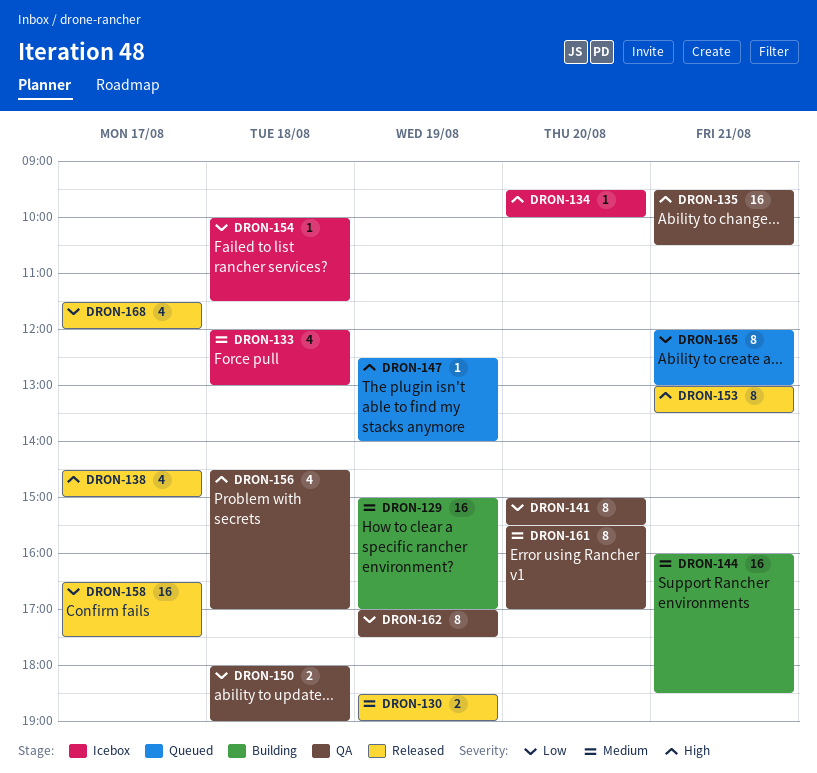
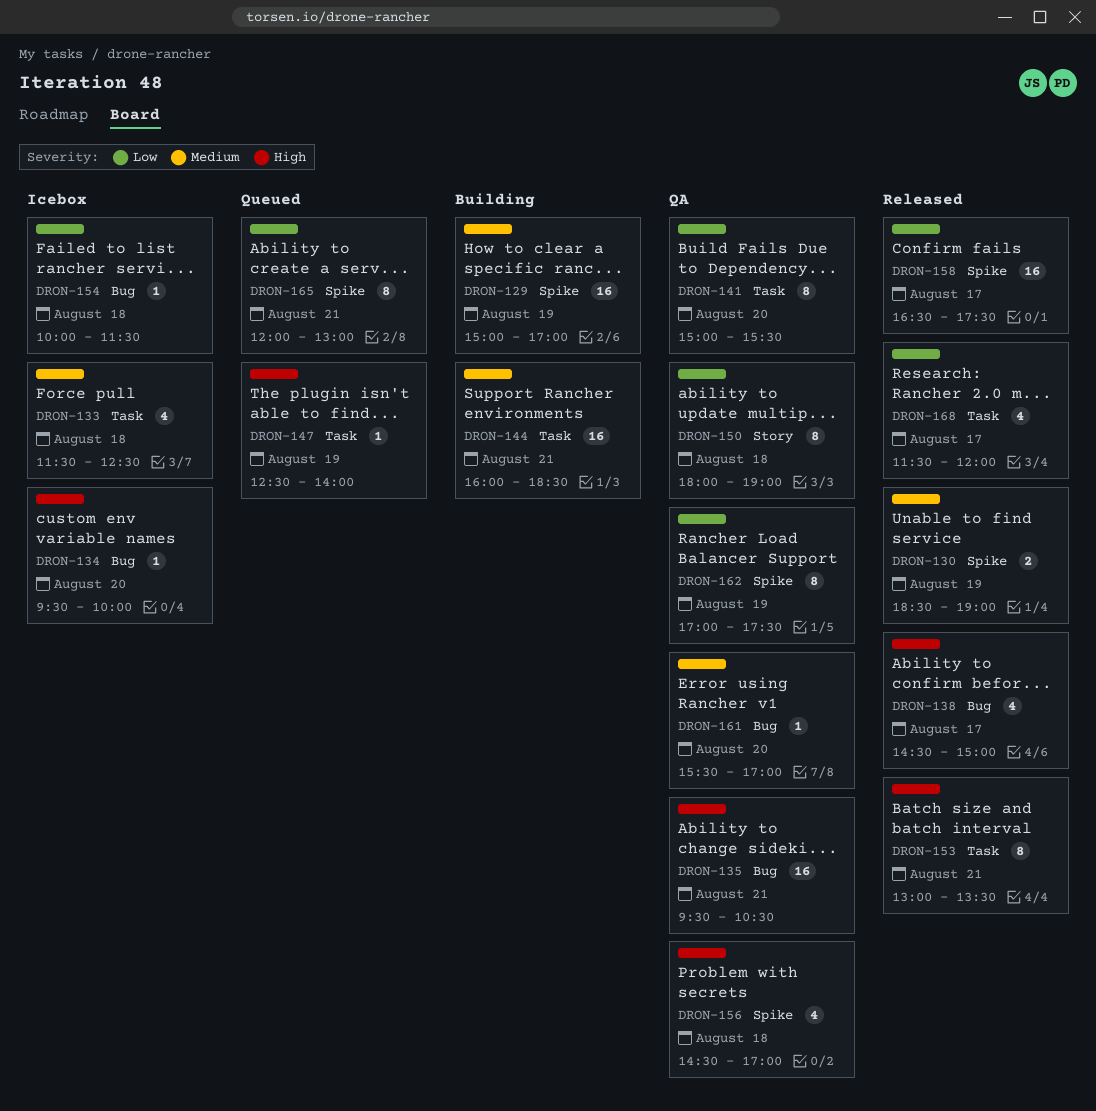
DRON-133, begins: 12:00 -> 11:30
DRON-133, ends: 13:00 -> 12:30
DRON-150, estimate: 2 -> 8
DRON-161, estimate: 8 -> 1

